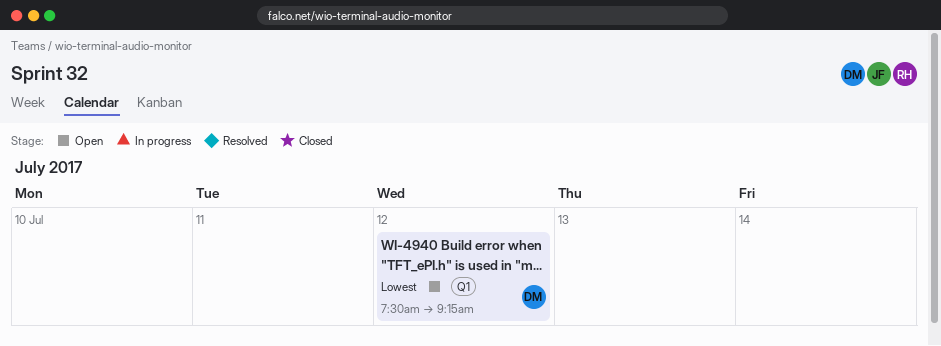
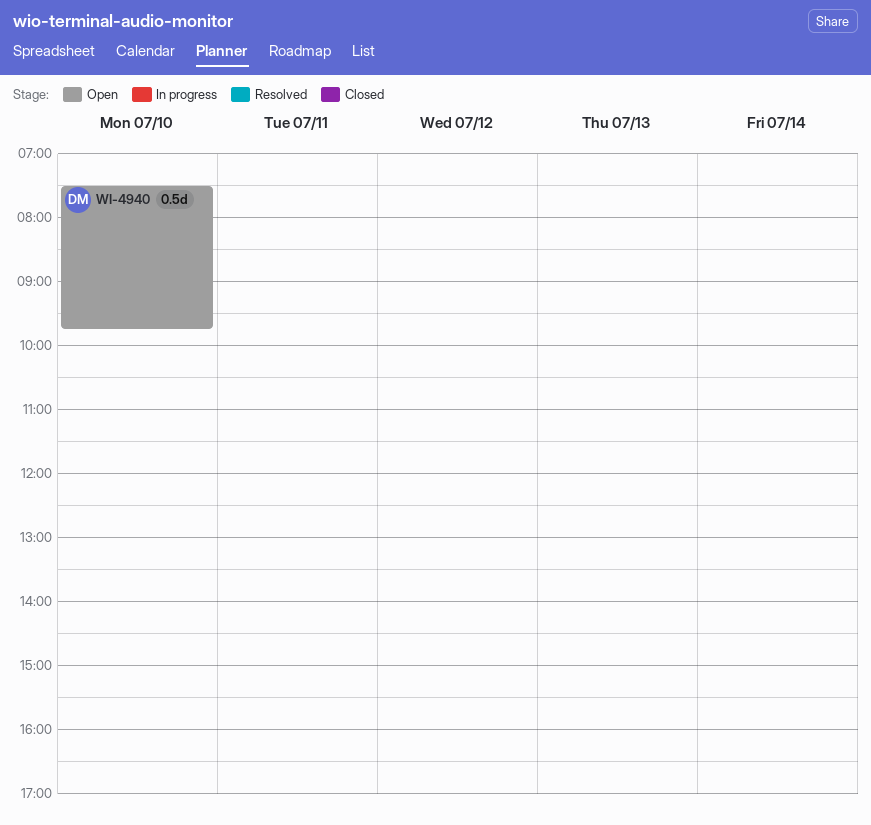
WI-4940, day: Jul 12 -> Jul 10
WI-4940, ends: 09:15 -> 09:45

